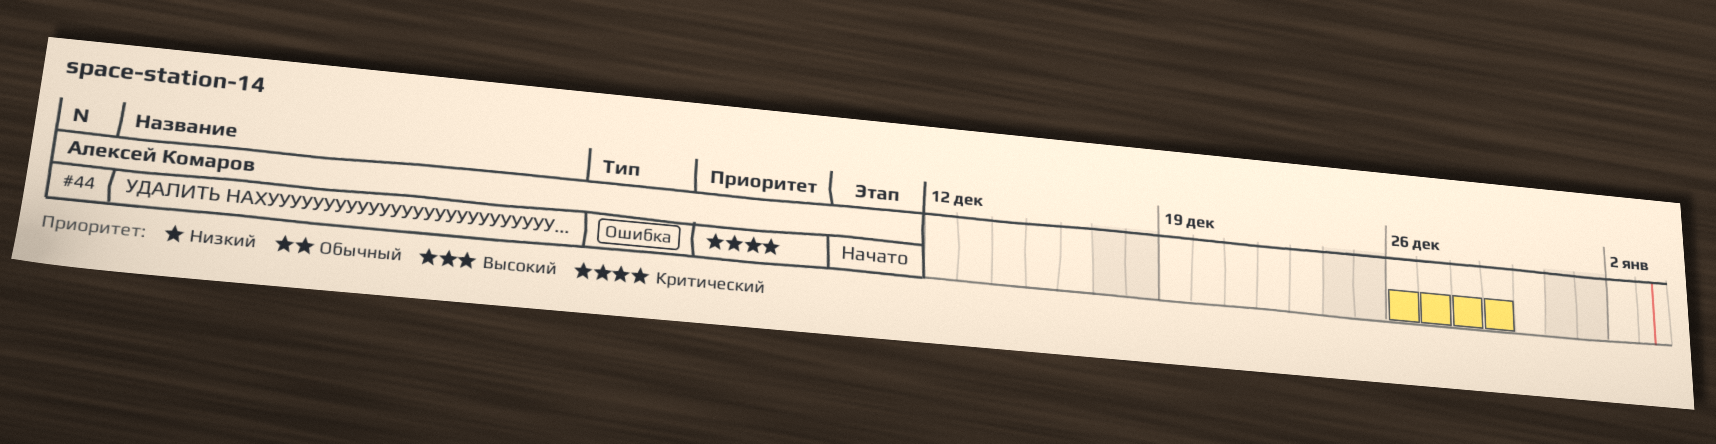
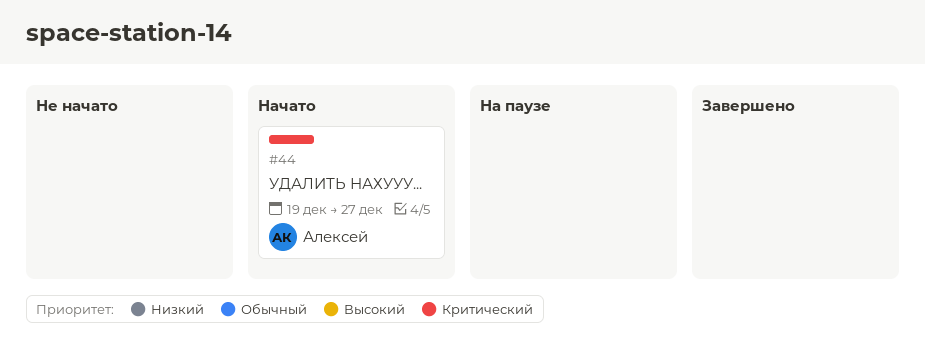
#44, start: Dec 26 -> Dec 19
#44, due: Dec 29 -> Dec 27

